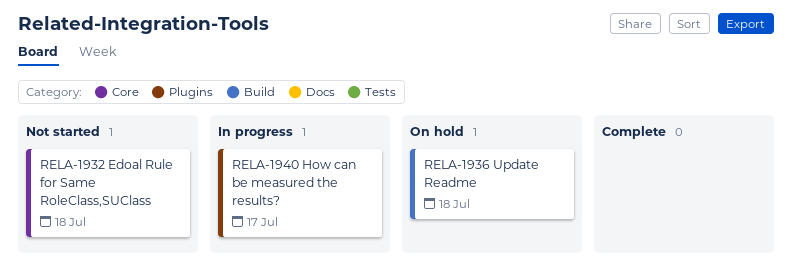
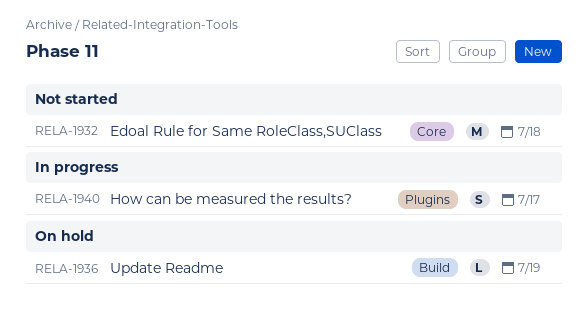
RELA-1936, due: Jul 18 -> Jul 19

